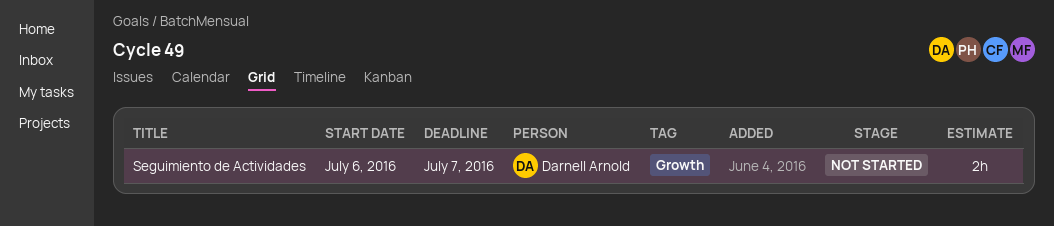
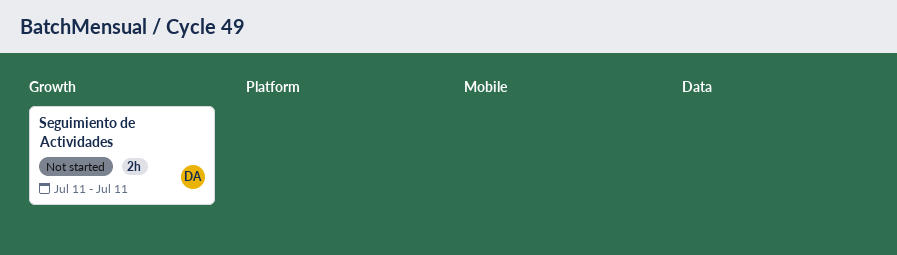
Seguimiento de Actividades, start: Jul 6 -> Jul 11
Seguimiento de Actividades, due: Jul 7 -> Jul 11

